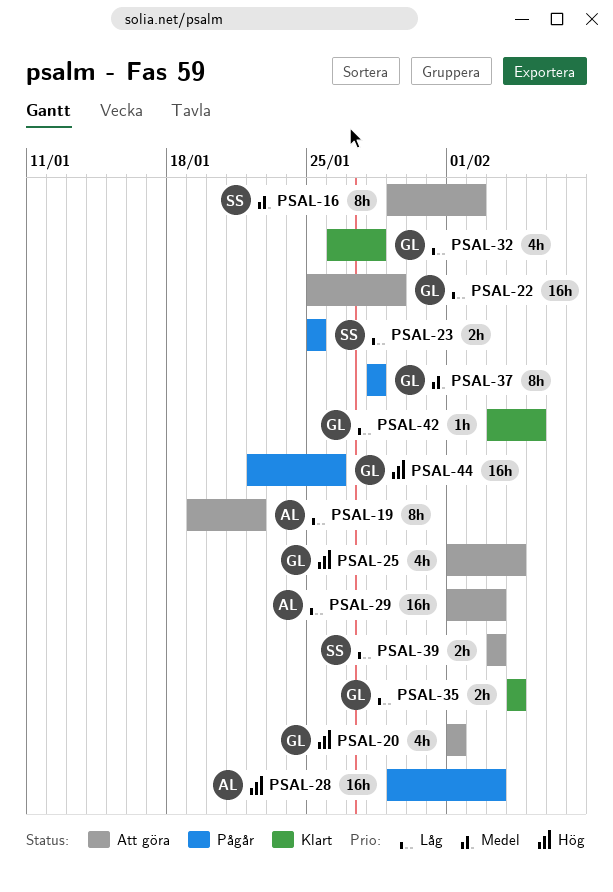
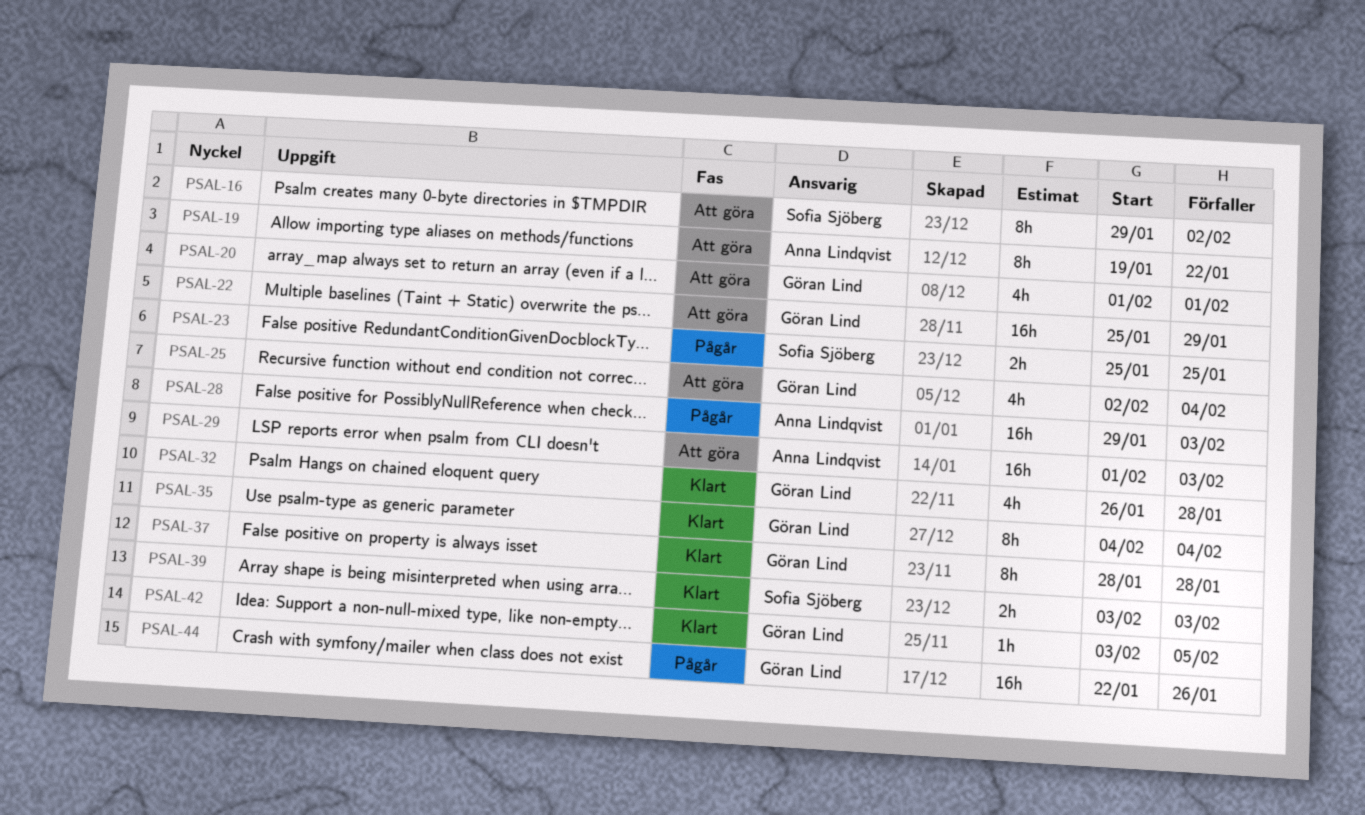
PSAL-25, start: Feb 1 -> Feb 2
PSAL-35, estimate: 2h -> 8h
PSAL-37, status: Pågår -> Klart
PSAL-39, status: Att göra -> Klart

